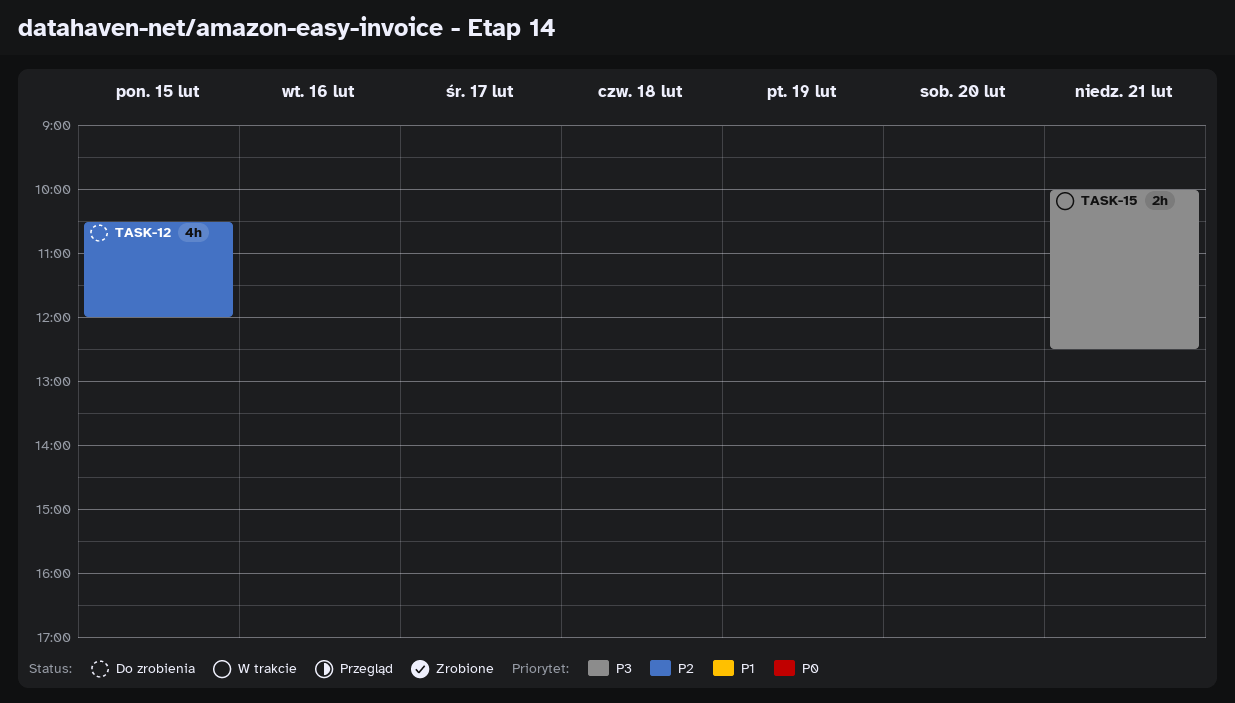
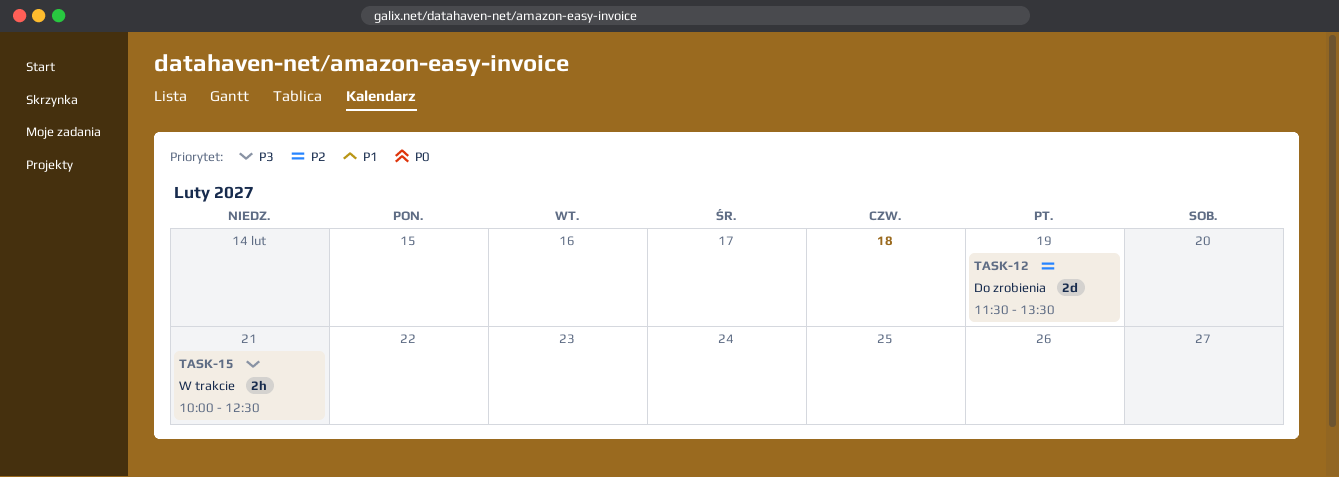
TASK-12, estimate: 4h -> 2d
TASK-12, day: Feb 15 -> Feb 19
TASK-12, begins: 10:30 -> 11:30
TASK-12, ends: 12:00 -> 13:30

